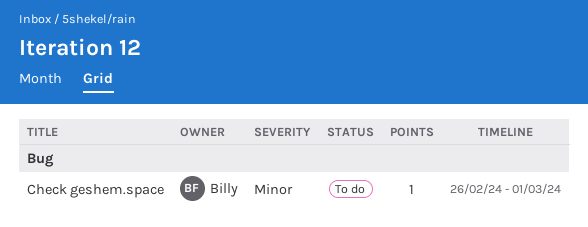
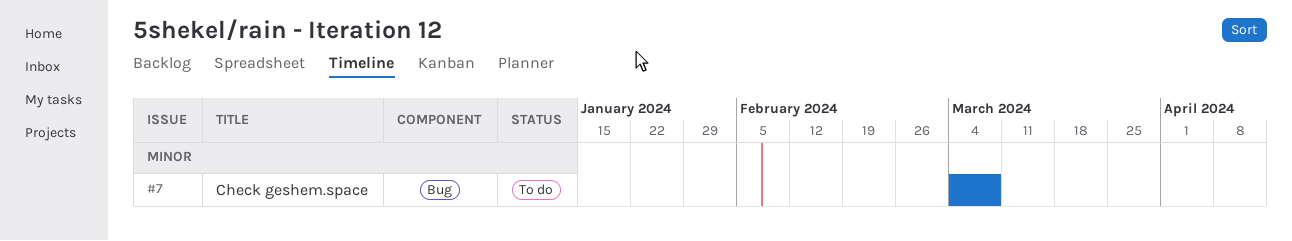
Check geshem.space, start: Feb 26 -> Mar 4
Check geshem.space, due: Mar 1 -> Mar 8

